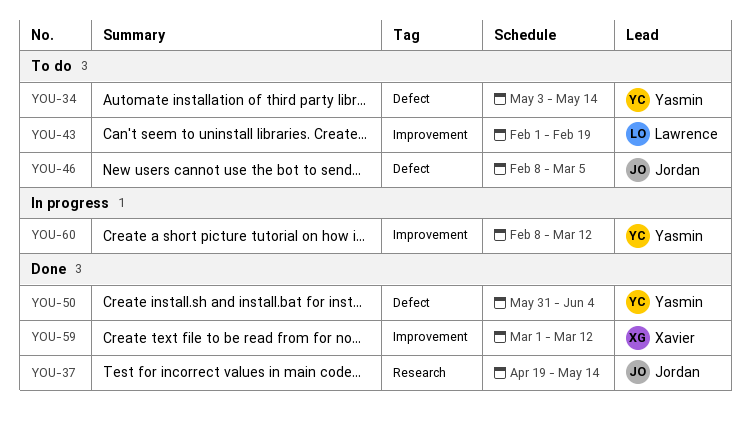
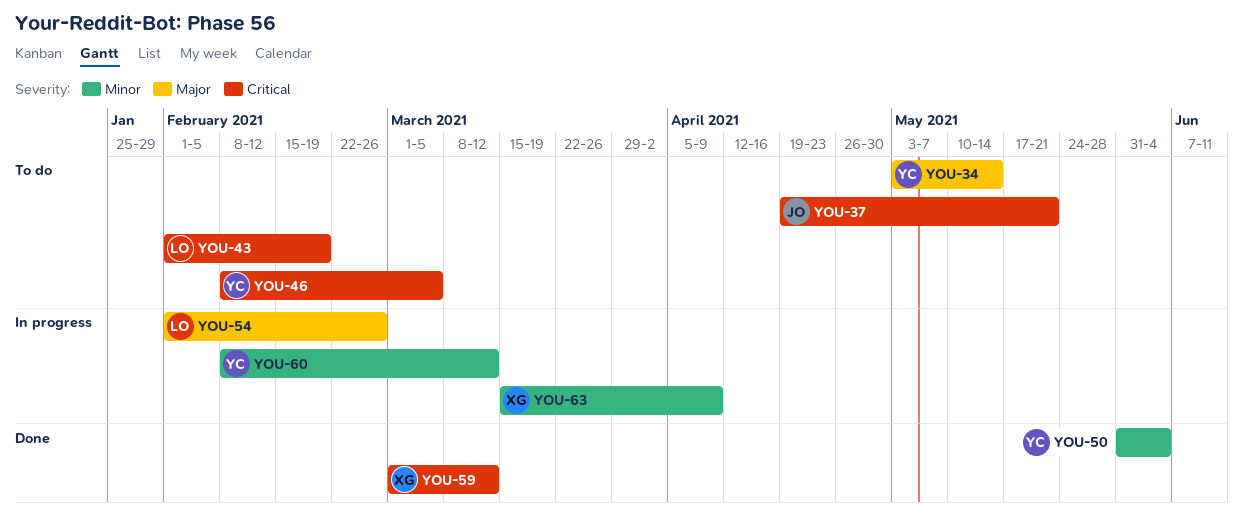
YOU-37, status: Done -> To do
YOU-37, due: May 14 -> May 21
YOU-46, owner: Jordan -> Yasmin
YOU-54: none -> present
YOU-63: none -> present

